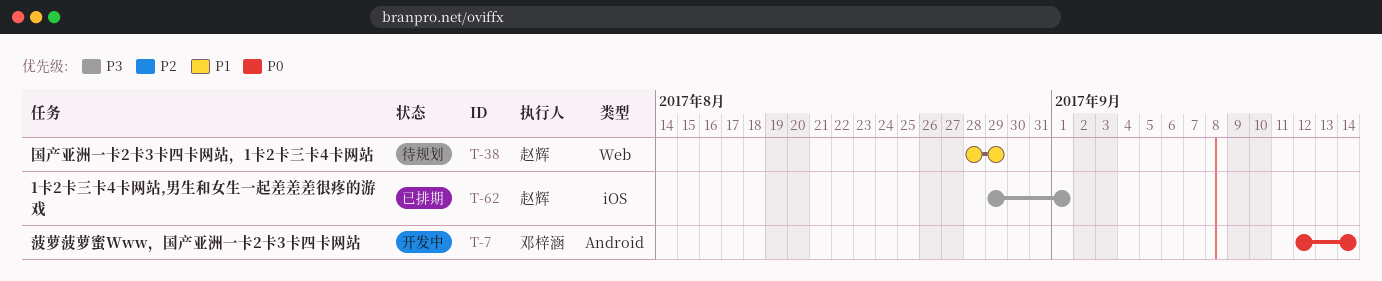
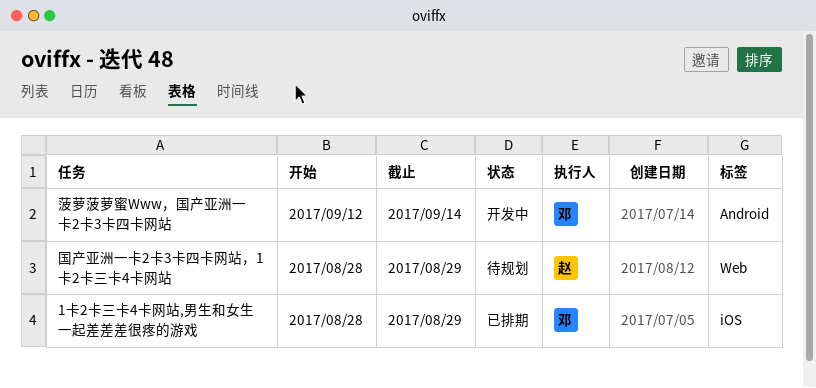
1卡2卡三卡4卡网站,男生和女生一起差差差很疼的游戏, owner: 赵辉 -> 邓梓涵
1卡2卡三卡4卡网站,男生和女生一起差差差很疼的游戏, start: Aug 29 -> Aug 28
1卡2卡三卡4卡网站,男生和女生一起差差差很疼的游戏, due: Sep 1 -> Aug 29

